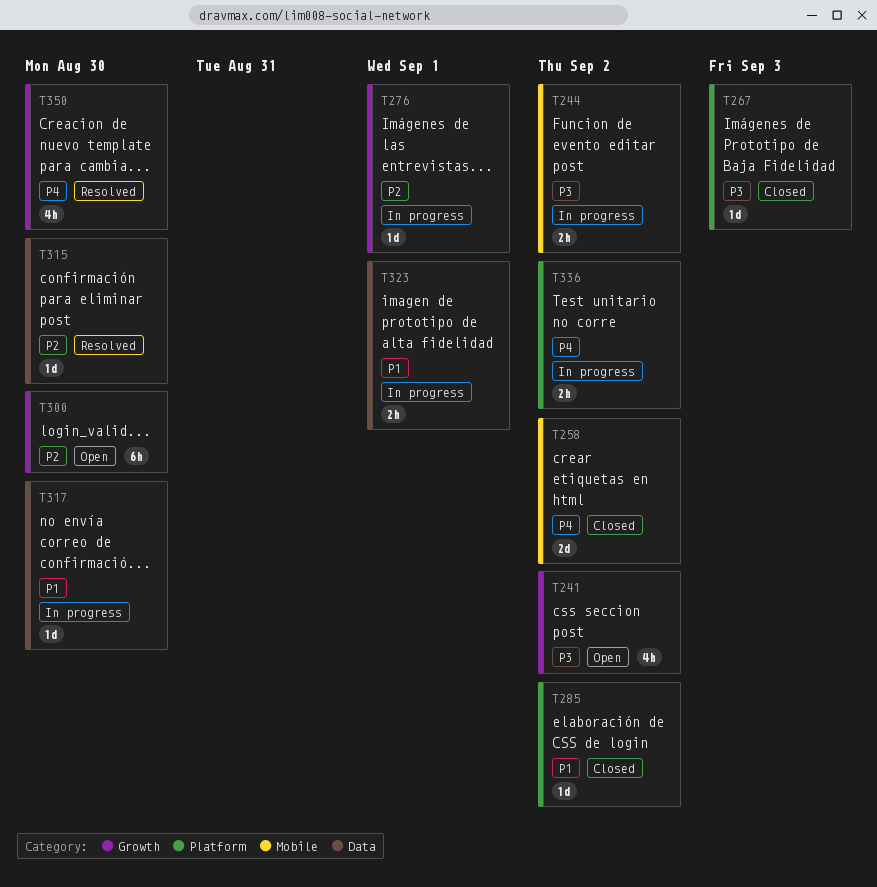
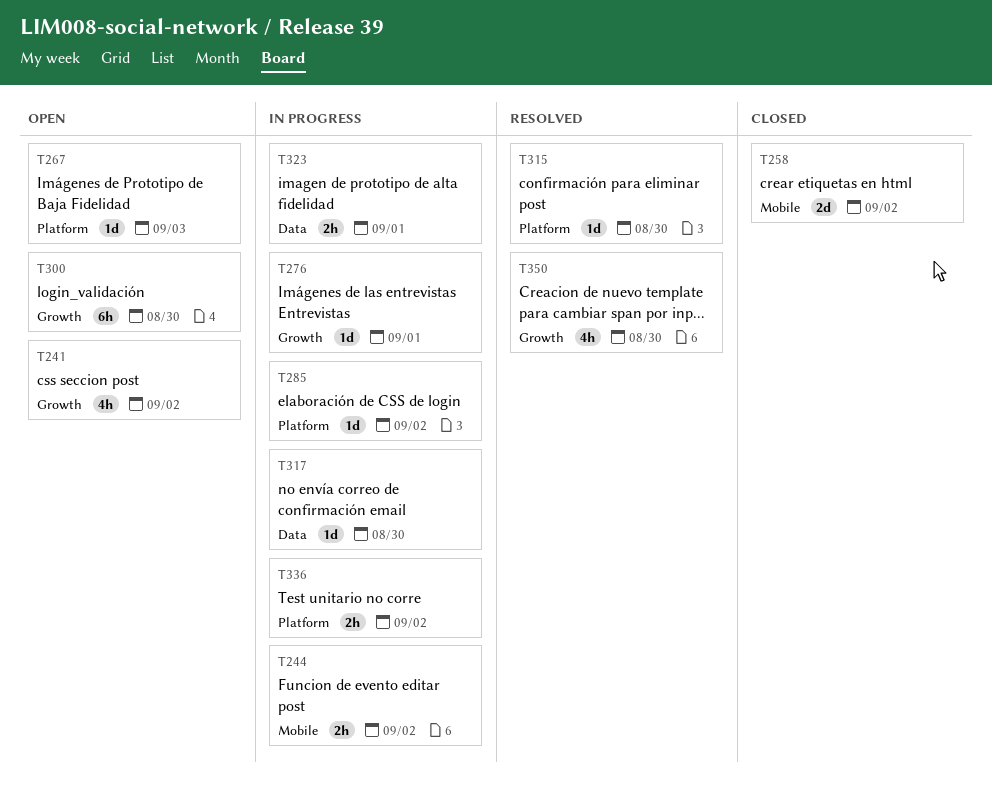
T267, status: Closed -> Open
T285, status: Closed -> In progress
T315, label: Data -> Platform

